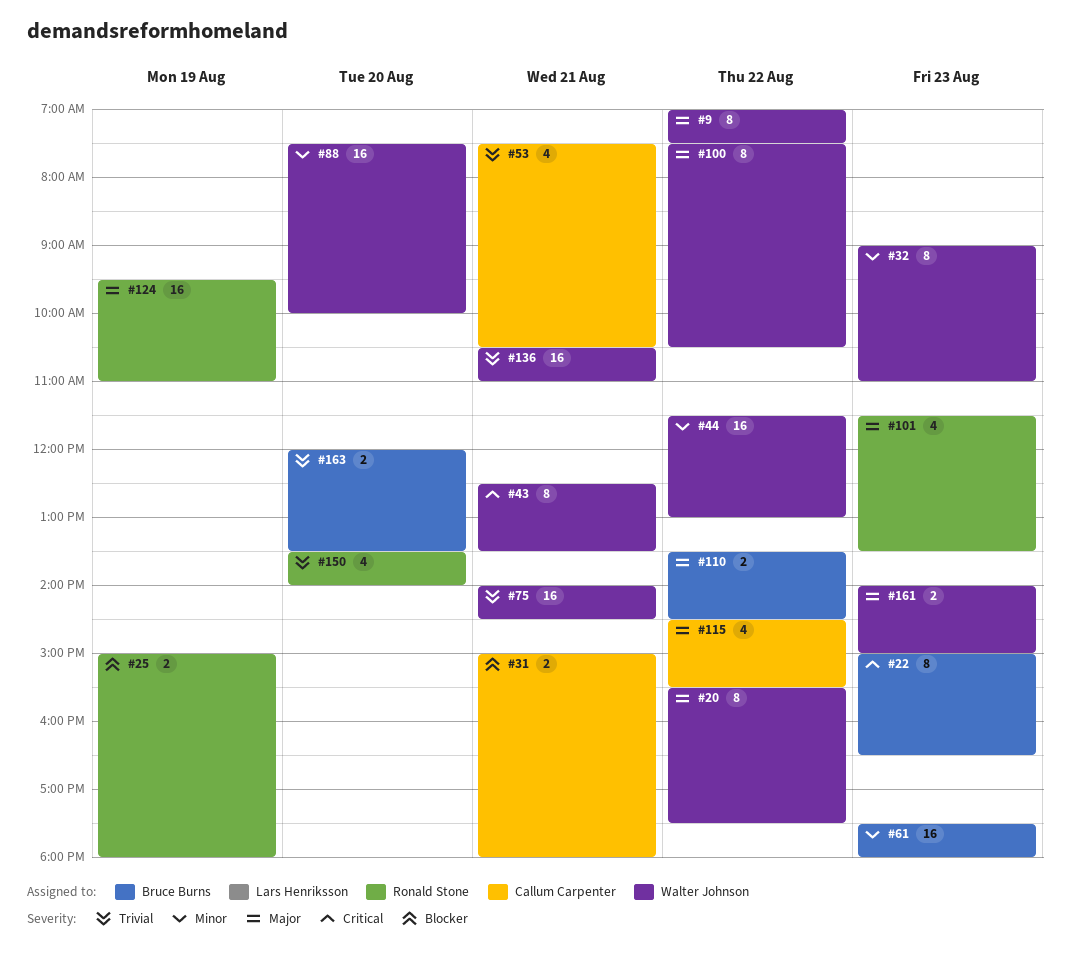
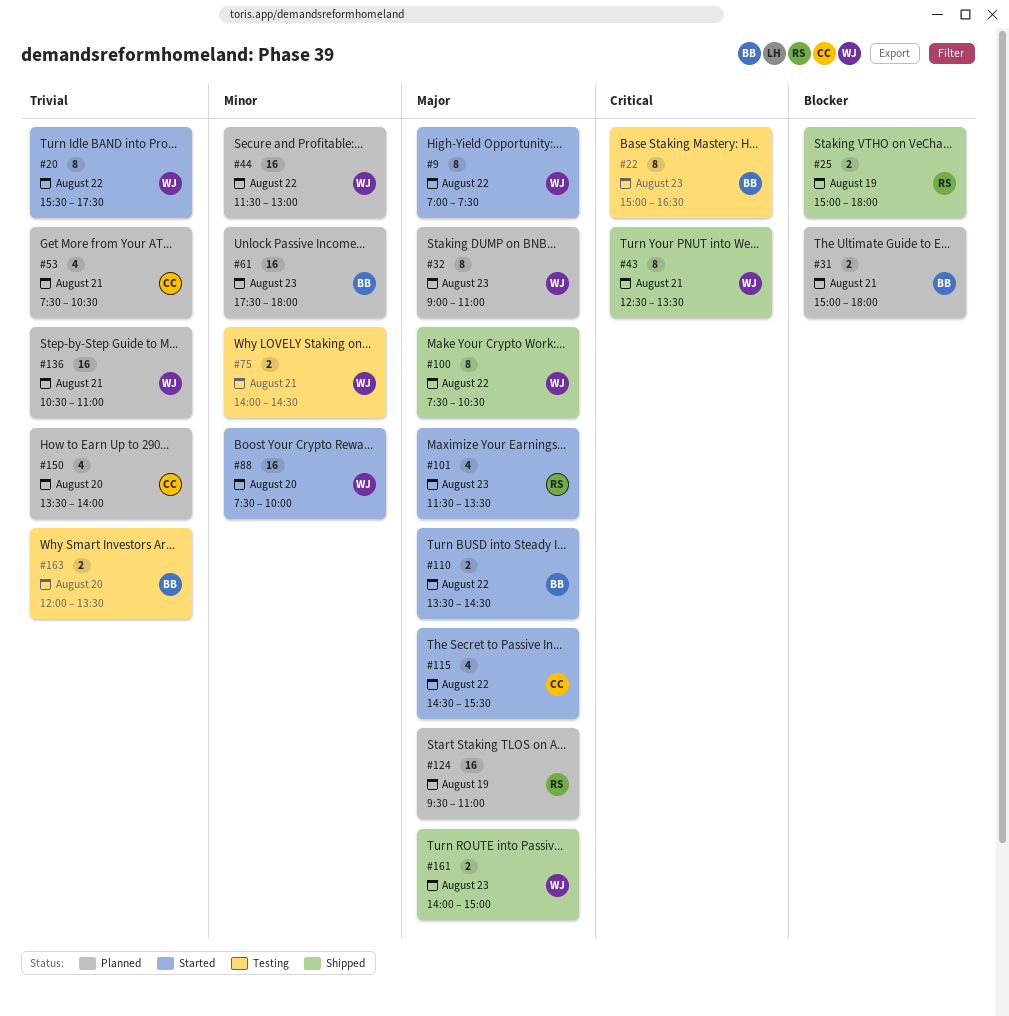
#20, priority: Major -> Trivial
#31, owner: Callum Carpenter -> Bruce Burns
#32, priority: Minor -> Major
#75, priority: Trivial -> Minor
#75, estimate: 16 -> 2
#150, owner: Ronald Stone -> Callum Carpenter

